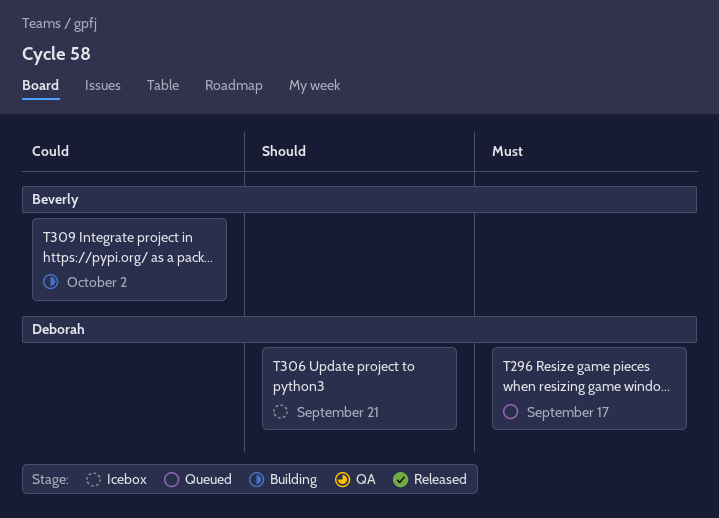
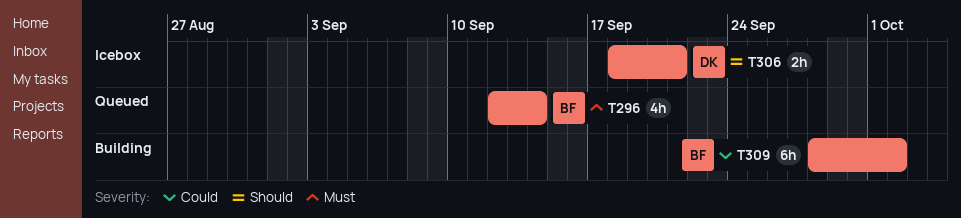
T296, owner: Deborah -> Beverly
T296, due: Sep 17 -> Sep 14

